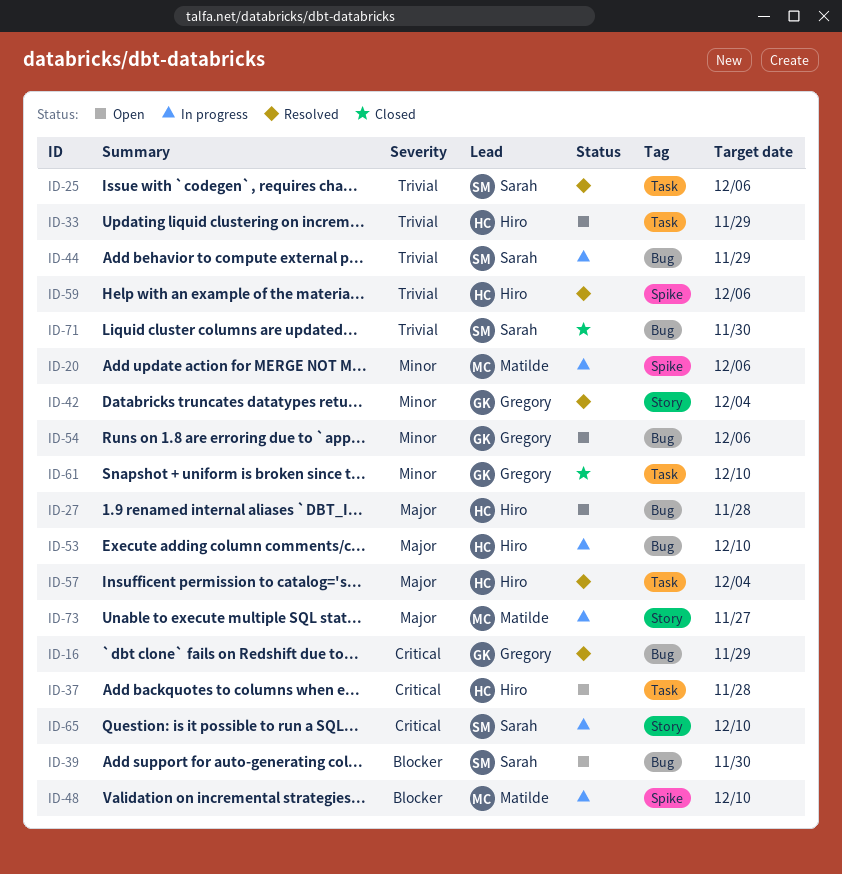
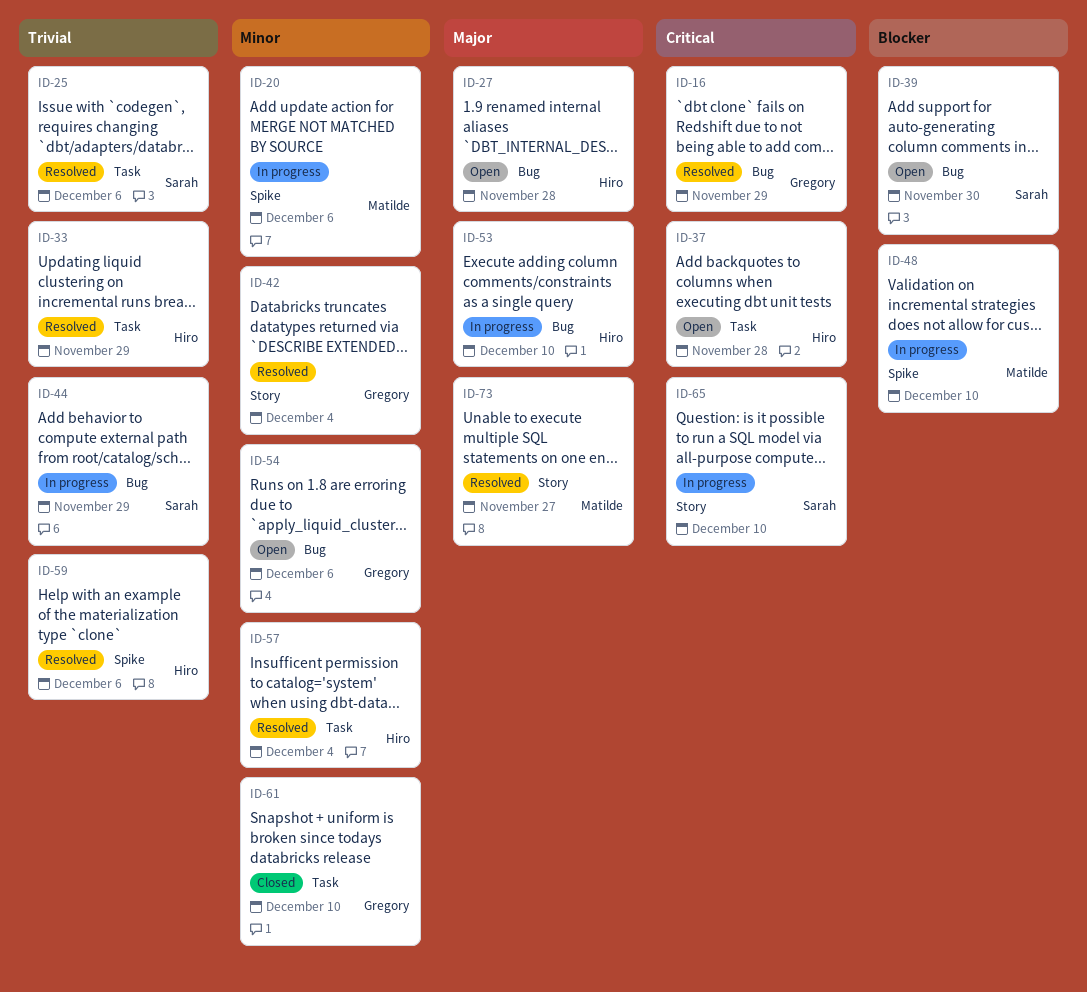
ID-33, status: Open -> Resolved
ID-57, priority: Major -> Minor
ID-71: present -> none
ID-73, status: In progress -> Resolved

